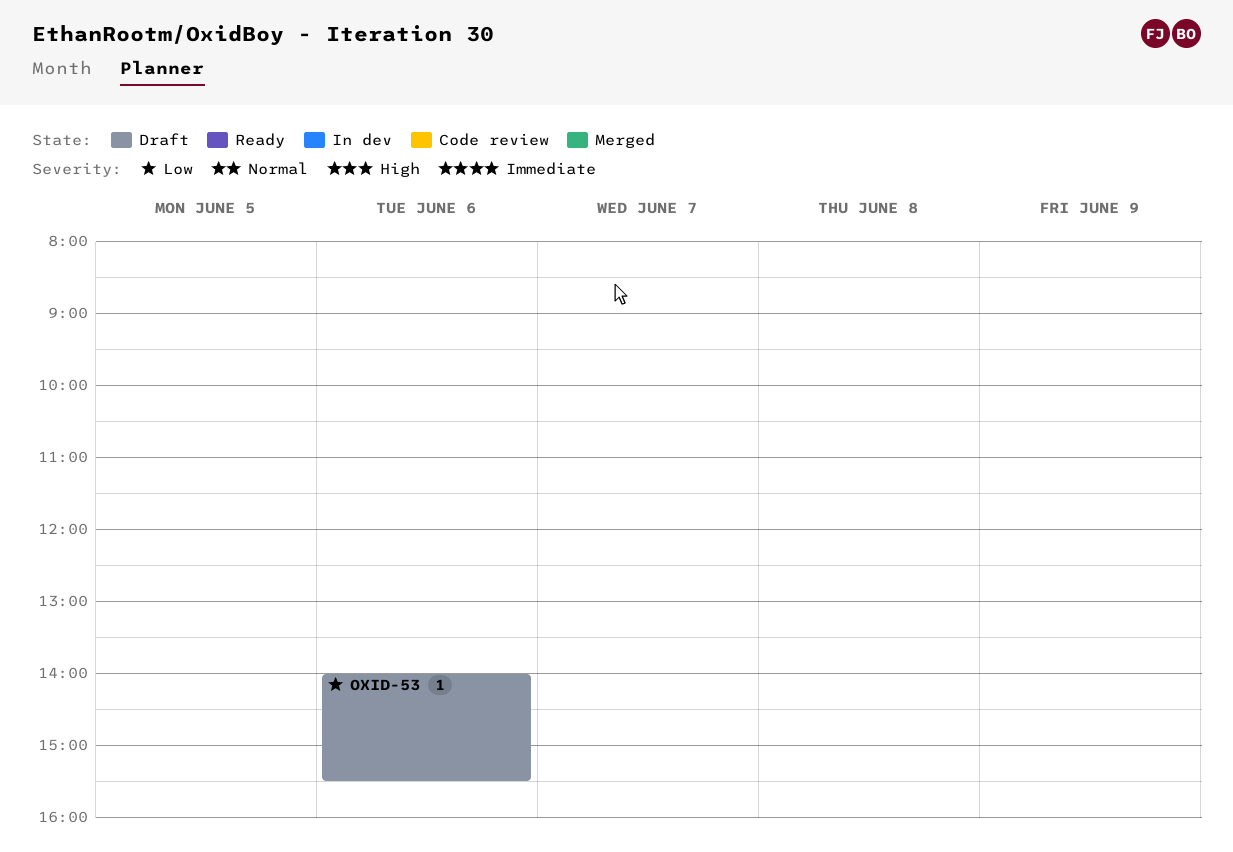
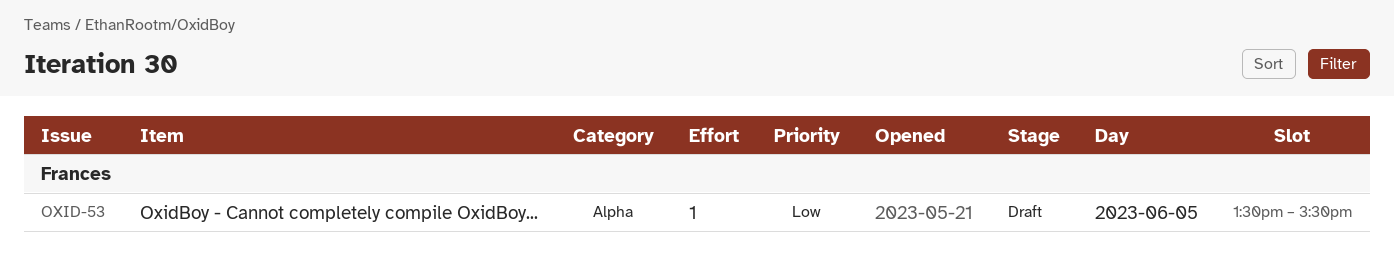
OXID-53, day: Jun 6 -> Jun 5
OXID-53, begins: 14:00 -> 13:30

